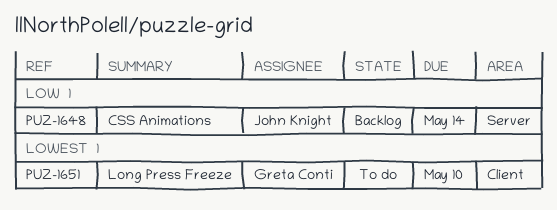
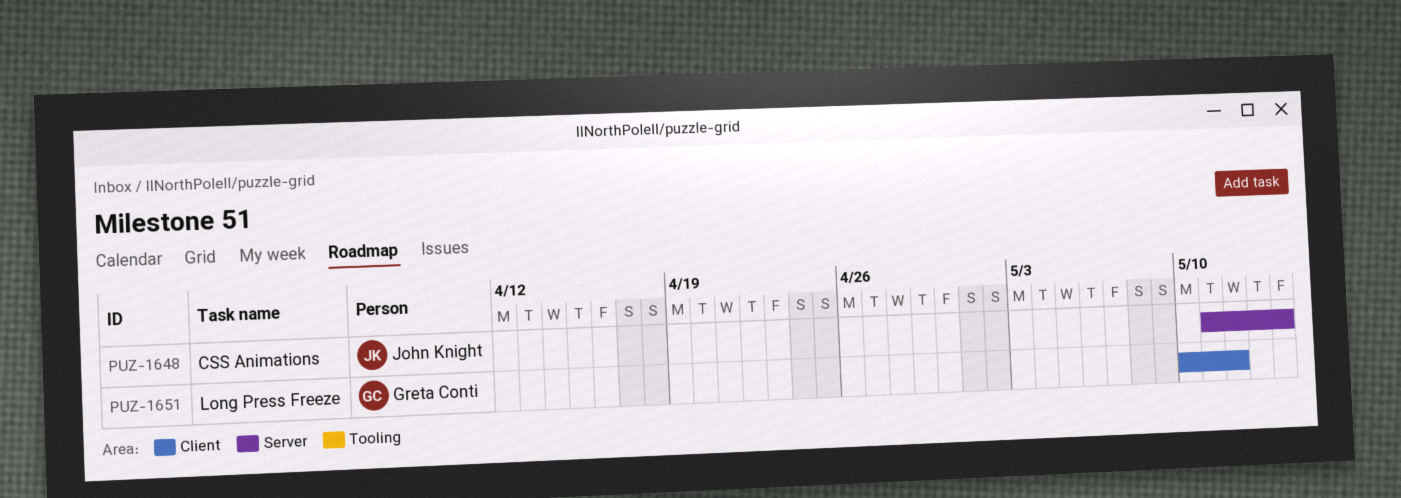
PUZ-1651, due: May 10 -> May 12

